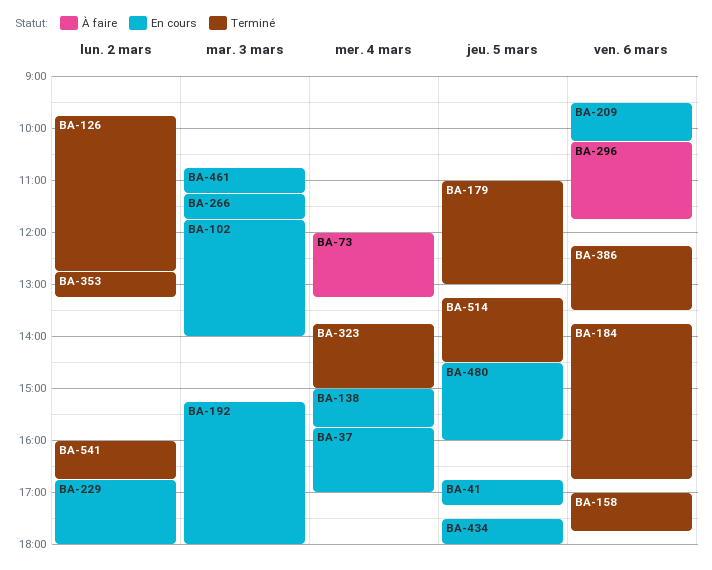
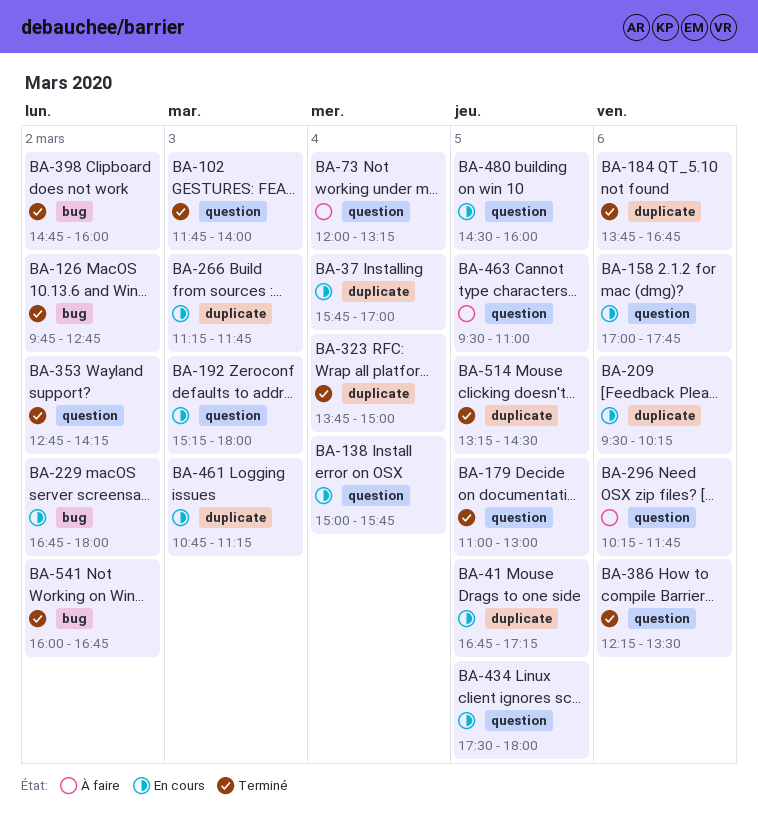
BA-102, status: En cours -> Terminé
BA-158, status: Terminé -> En cours
BA-353, ends: 13:15 -> 14:15
BA-398: none -> present
BA-463: none -> present

